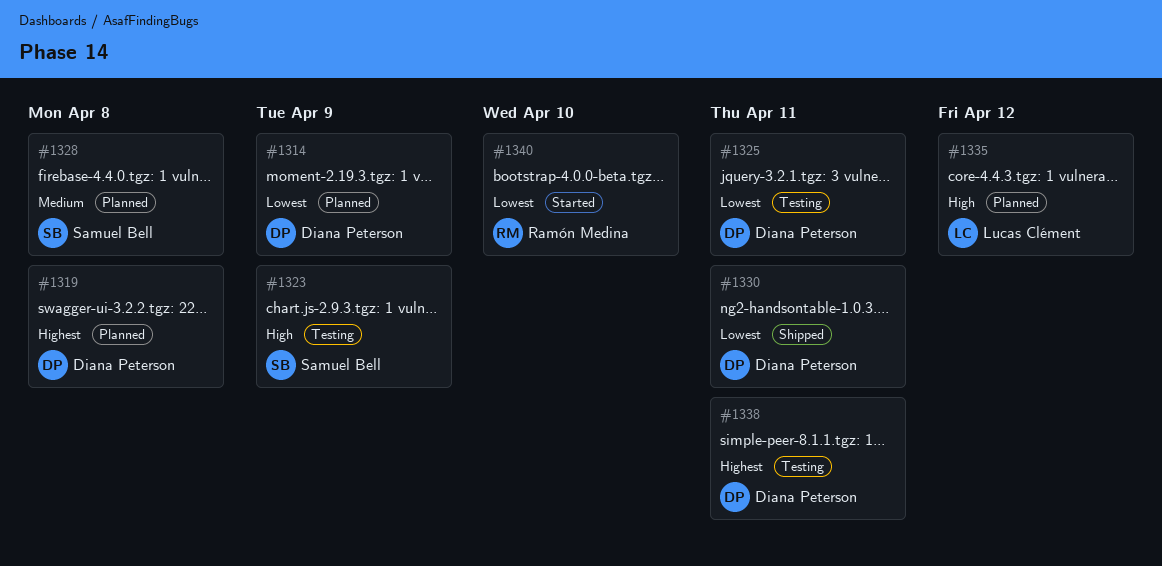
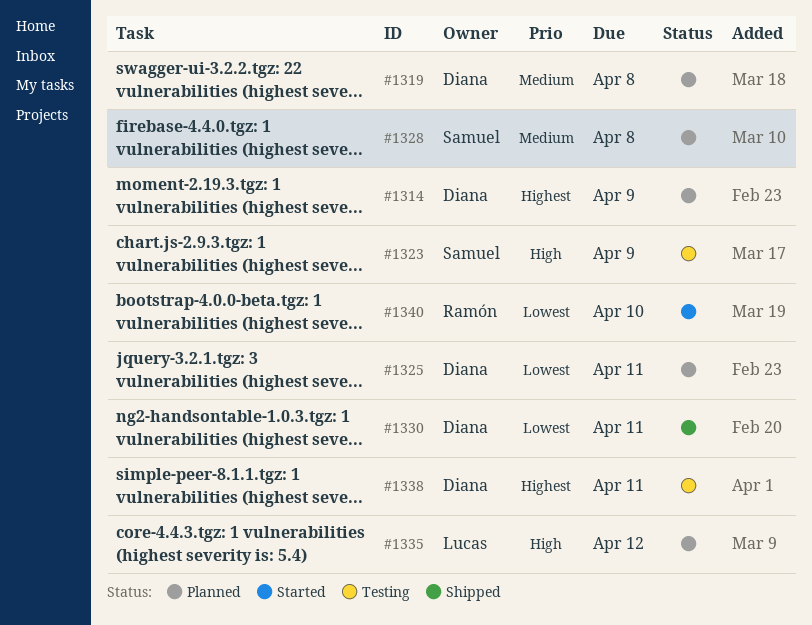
#1314, priority: Lowest -> Highest
#1319, priority: Highest -> Medium
#1325, status: Testing -> Planned

